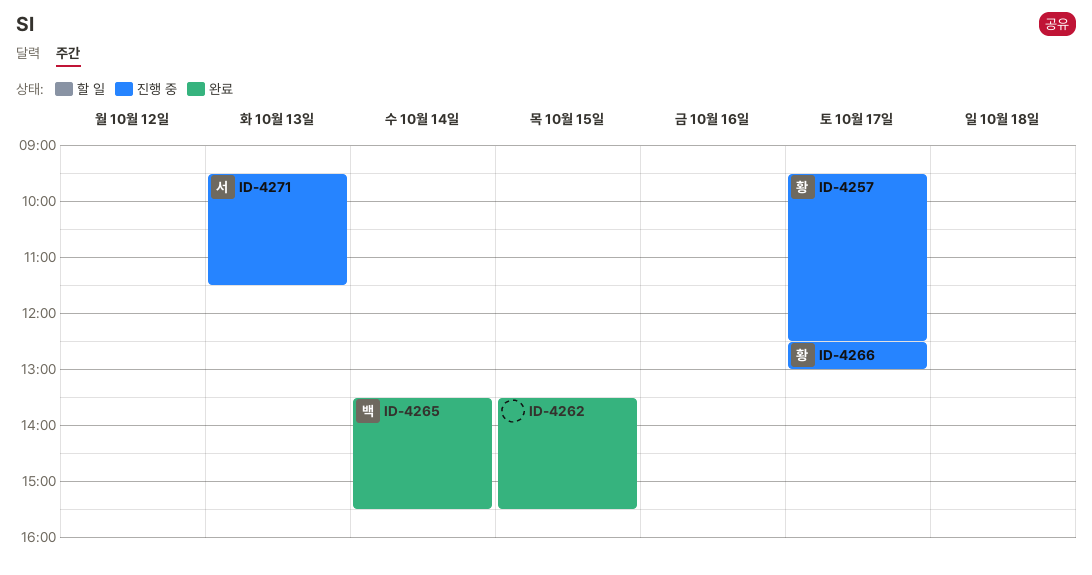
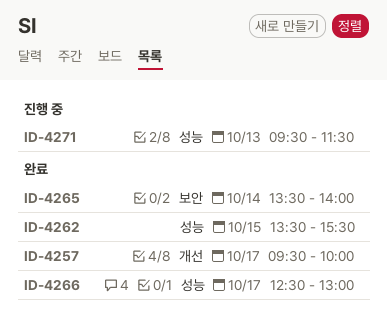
ID-4257, status: 진행 중 -> 완료
ID-4257, ends: 12:30 -> 10:00
ID-4265, ends: 15:30 -> 14:00
ID-4266, status: 진행 중 -> 완료

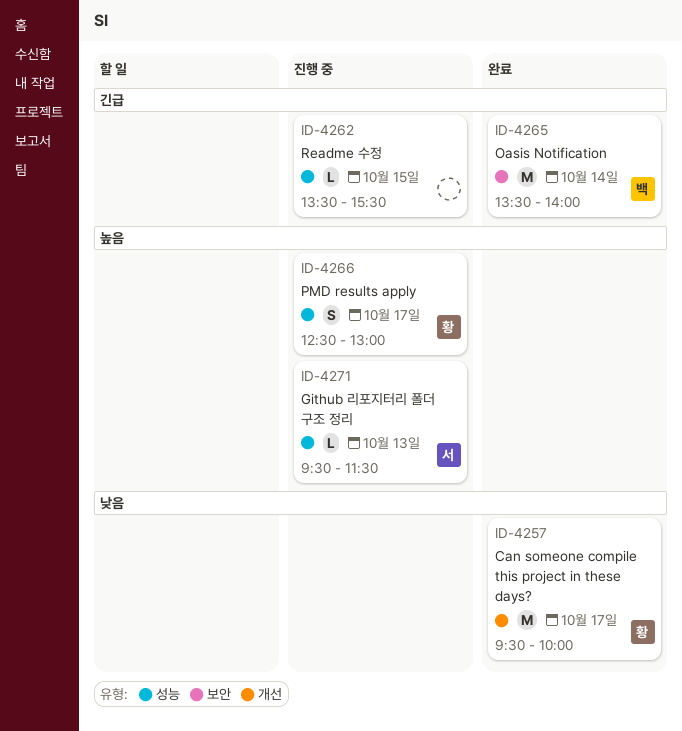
ID-4262, status: 완료 -> 진행 중
ID-4266, status: 완료 -> 진행 중

